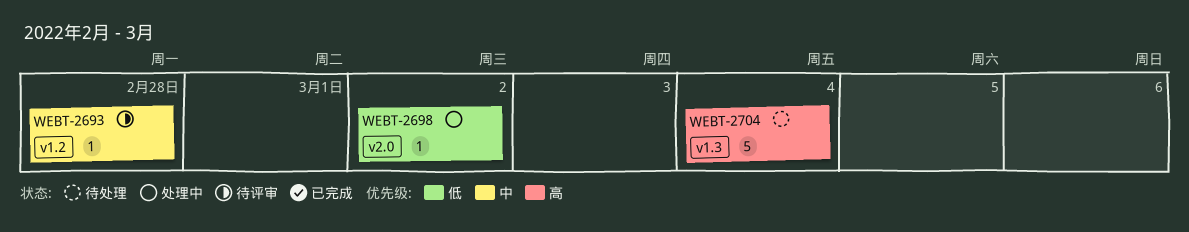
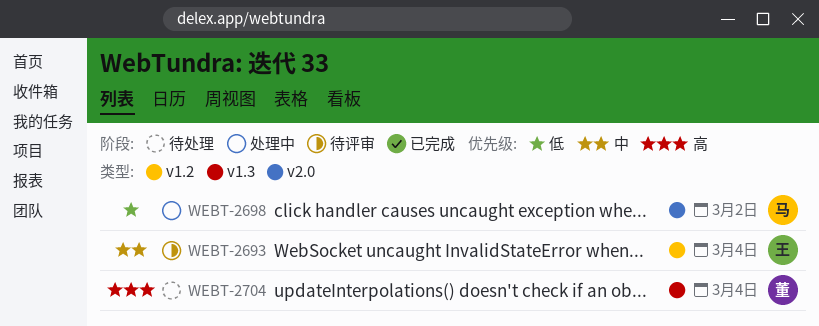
WEBT-2693, due: Feb 28 -> Mar 4

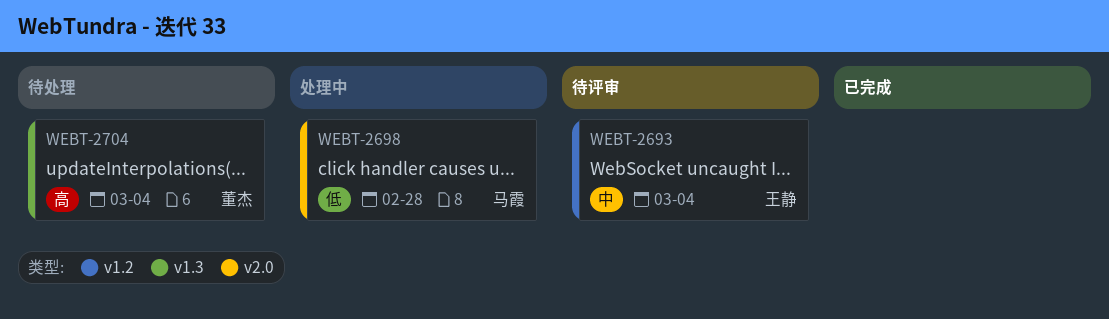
WEBT-2698, due: Mar 2 -> Feb 28

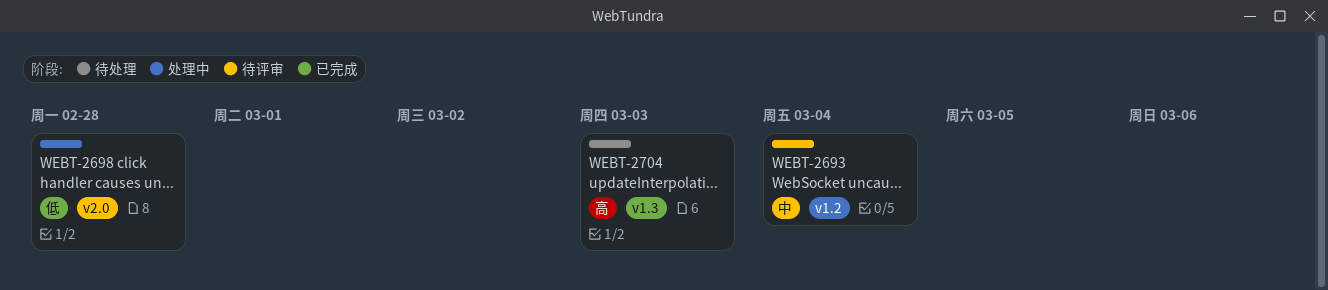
WEBT-2704, due: Mar 4 -> Mar 3

